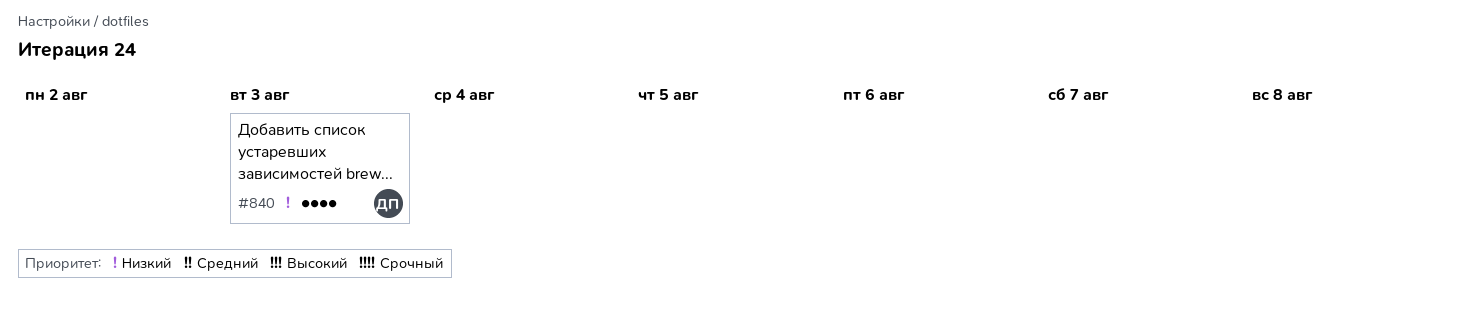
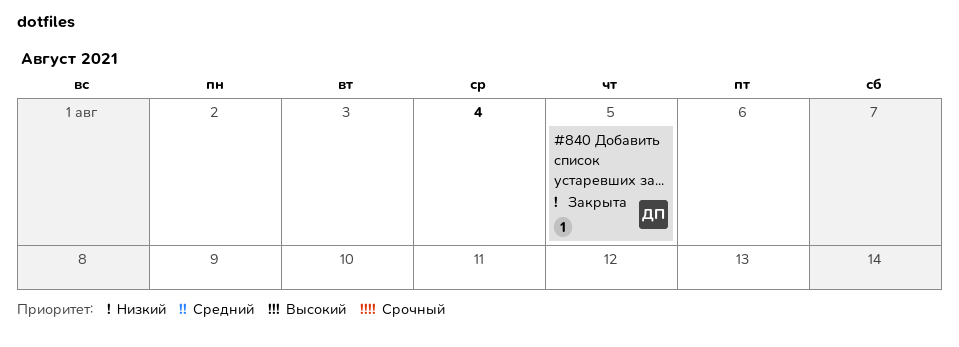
#840, estimate: 4 -> 1
#840, due: Aug 3 -> Aug 5

